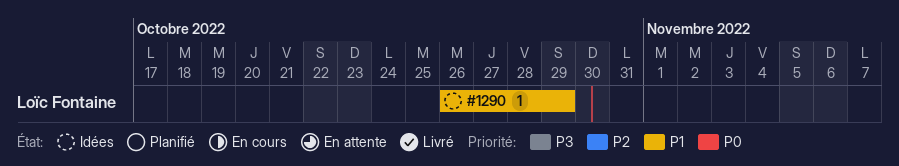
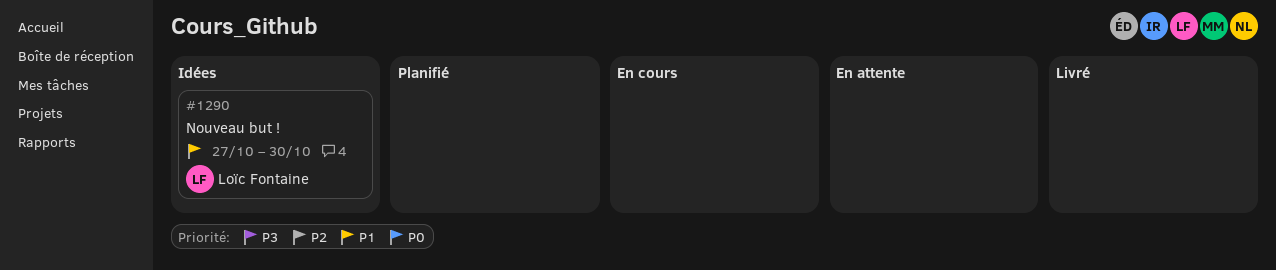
#1290, start: Oct 26 -> Oct 27
#1290, due: Oct 29 -> Oct 30

